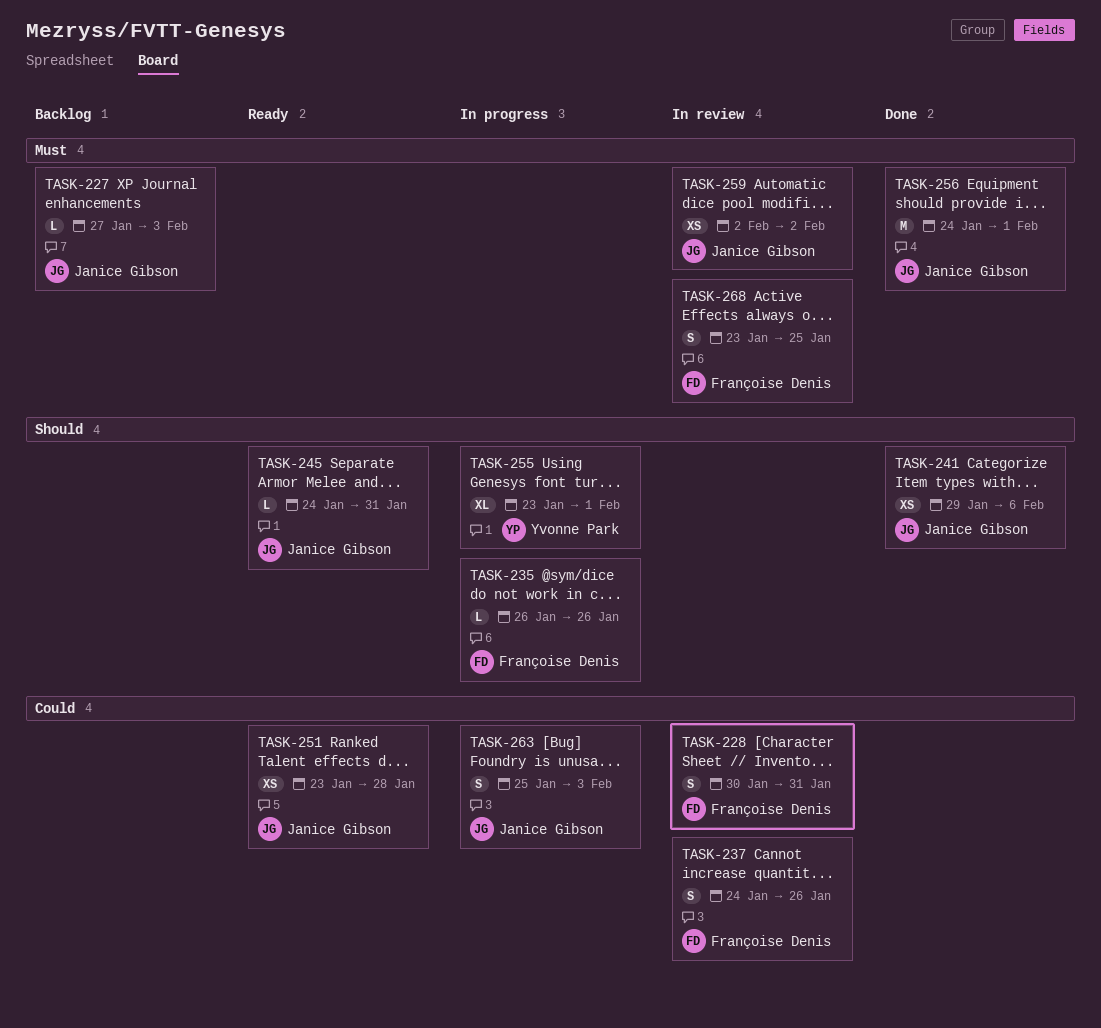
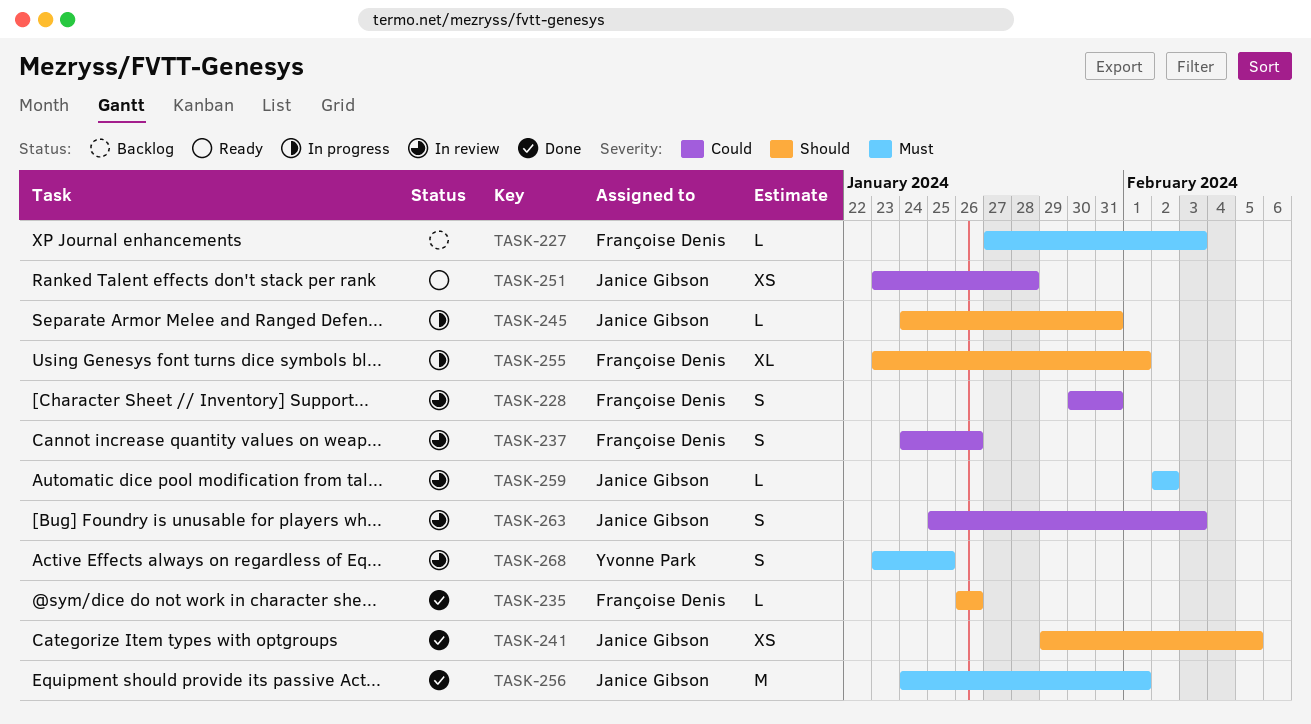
TASK-227, owner: Janice Gibson -> Françoise Denis
TASK-235, status: In progress -> Done
TASK-241, due: Feb 6 -> Feb 5
TASK-245, status: Ready -> In progress
TASK-255, owner: Yvonne Park -> Françoise Denis
TASK-259, estimate: XS -> L
TASK-263, status: In progress -> In review
TASK-268, owner: Françoise Denis -> Yvonne Park

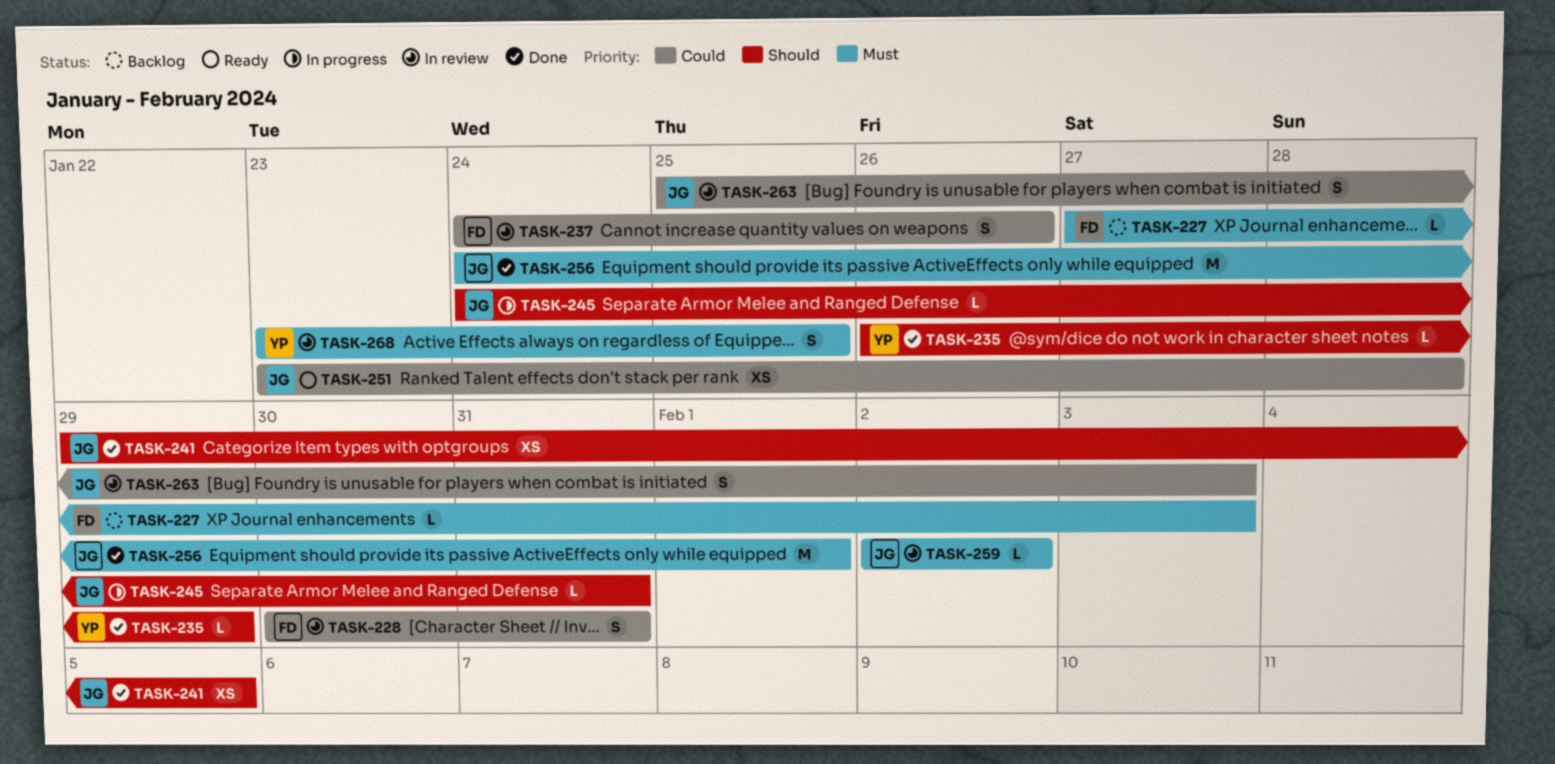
TASK-235, owner: Françoise Denis -> Yvonne Park
TASK-235, due: Jan 26 -> Jan 29
TASK-255: present -> none

